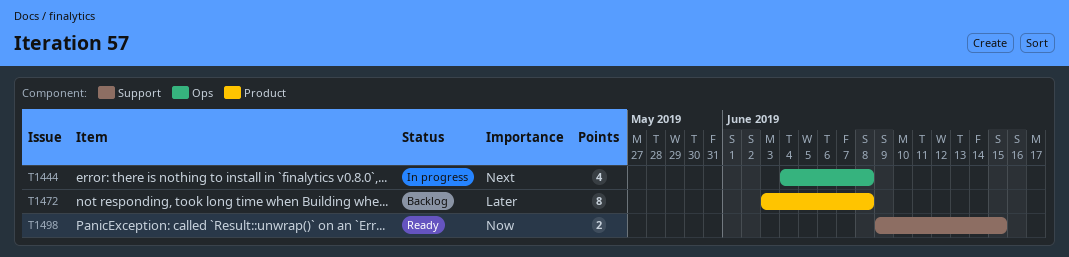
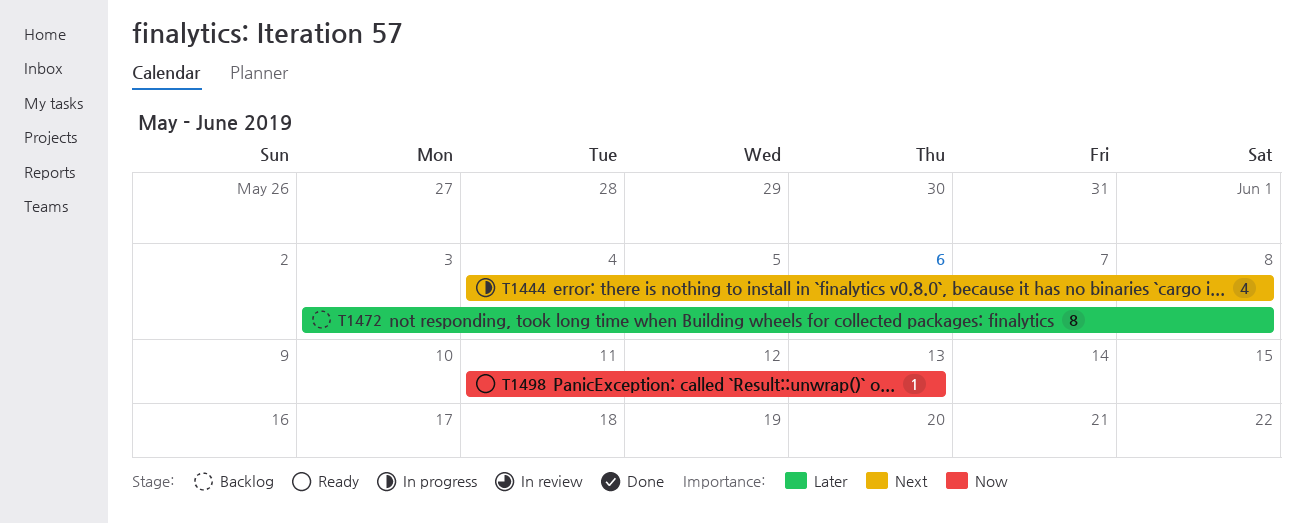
T1498, estimate: 2 -> 1
T1498, start: Jun 9 -> Jun 11
T1498, due: Jun 15 -> Jun 13

